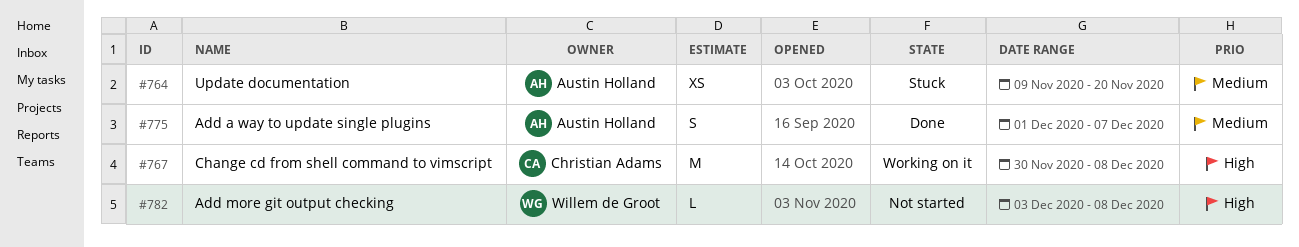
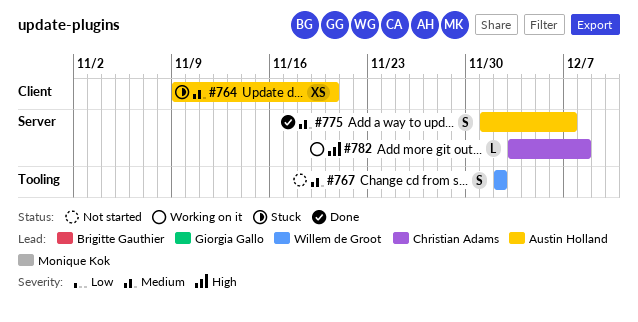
#767, status: Working on it -> Not started
#767, owner: Christian Adams -> Willem de Groot
#767, priority: High -> Medium
#767, estimate: M -> S
#767, start: Nov 30 -> Dec 2
#767, due: Dec 8 -> Dec 2
#782, status: Not started -> Working on it
#782, owner: Willem de Groot -> Christian Adams

